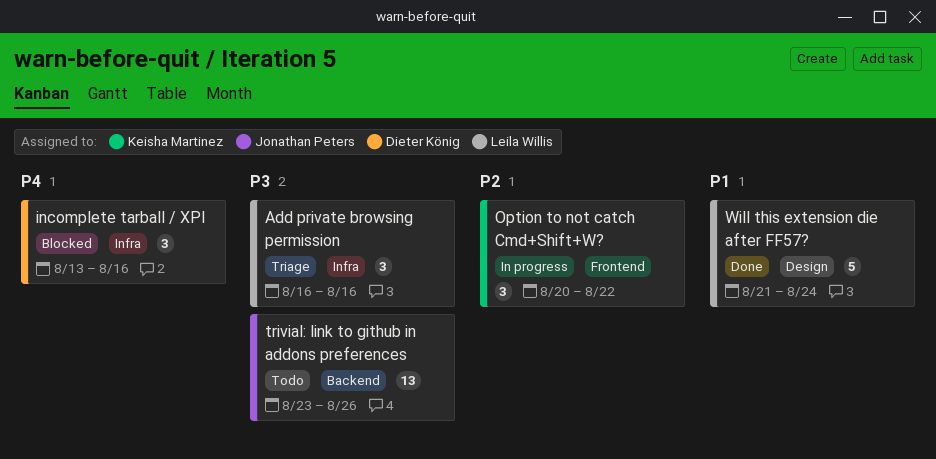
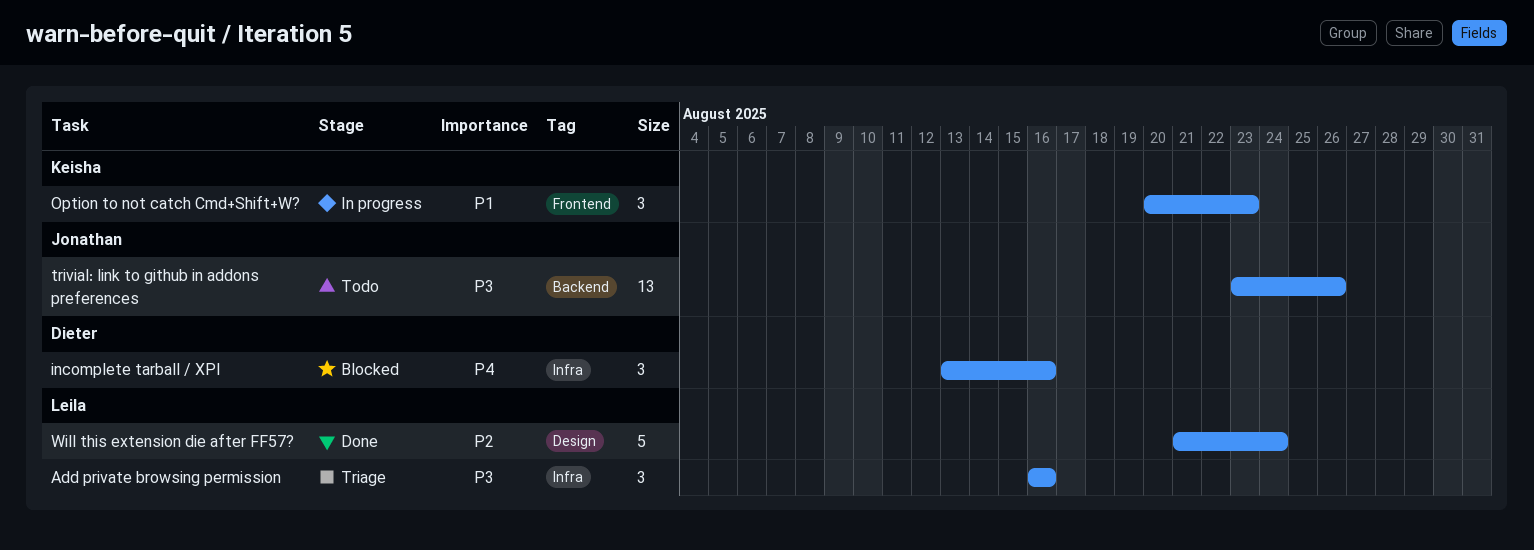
Option to not catch Cmd+Shift+W?, priority: P2 -> P1
Option to not catch Cmd+Shift+W?, due: Aug 22 -> Aug 23
Will this extension die after FF57?, priority: P1 -> P2

